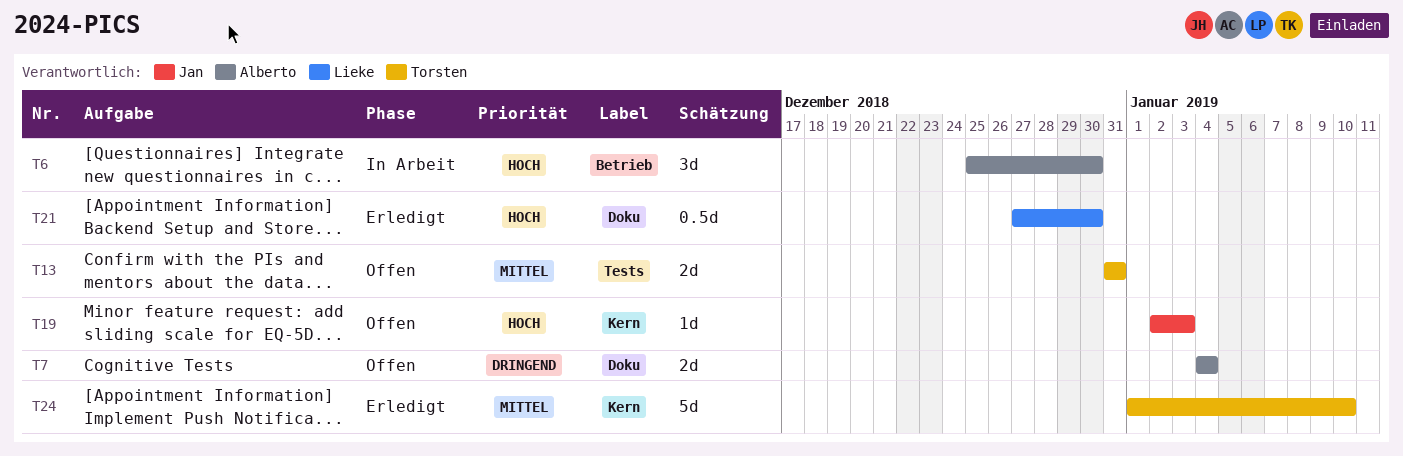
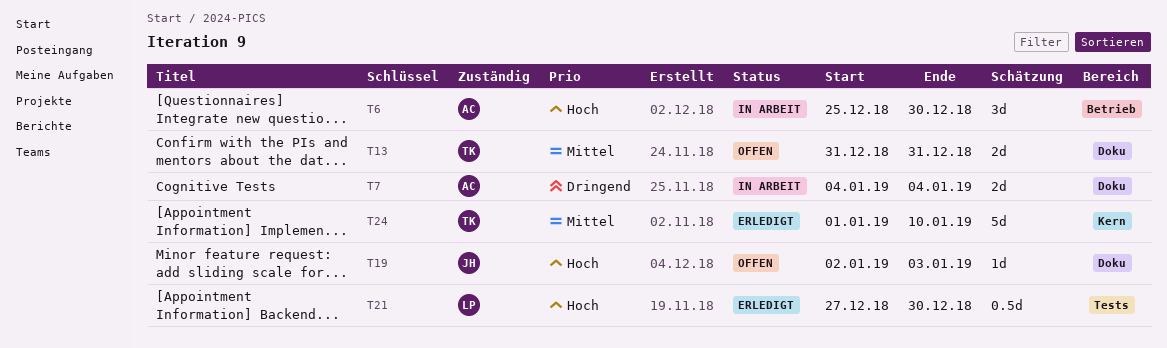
T7, status: Offen -> In Arbeit
T13, label: Tests -> Doku
T19, label: Kern -> Doku
T21, label: Doku -> Tests

